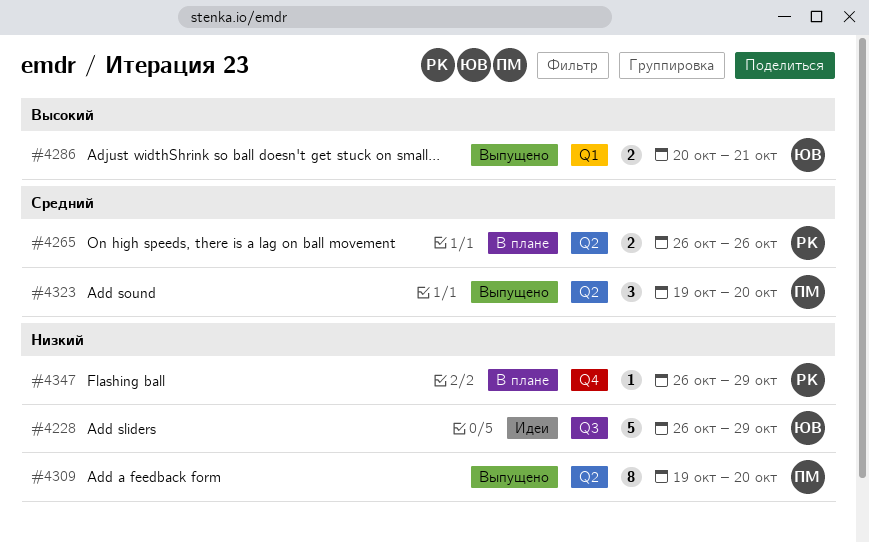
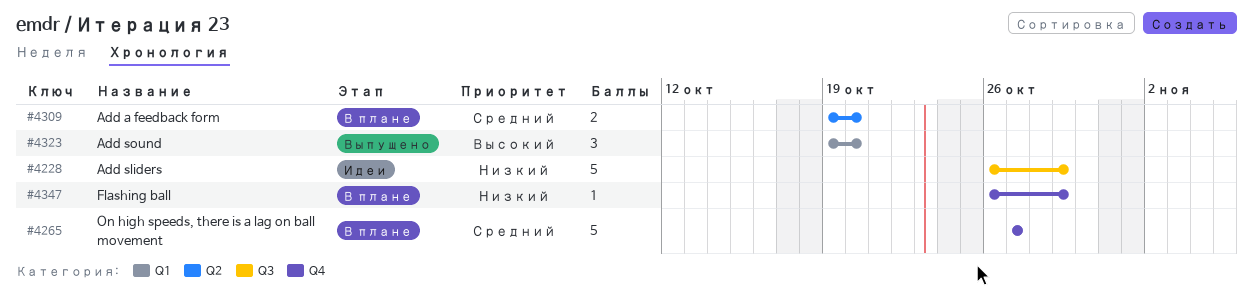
#4265, label: Q2 -> Q4
#4265, estimate: 2 -> 5
#4265, start: Oct 26 -> Oct 27
#4265, due: Oct 26 -> Oct 27
#4286: present -> none
#4309, status: Выпущено -> В плане
#4309, priority: Низкий -> Средний
#4309, estimate: 8 -> 2
#4323, priority: Средний -> Высокий
#4323, label: Q2 -> Q1

